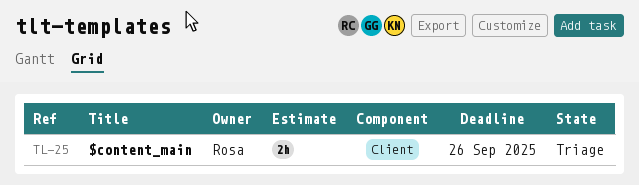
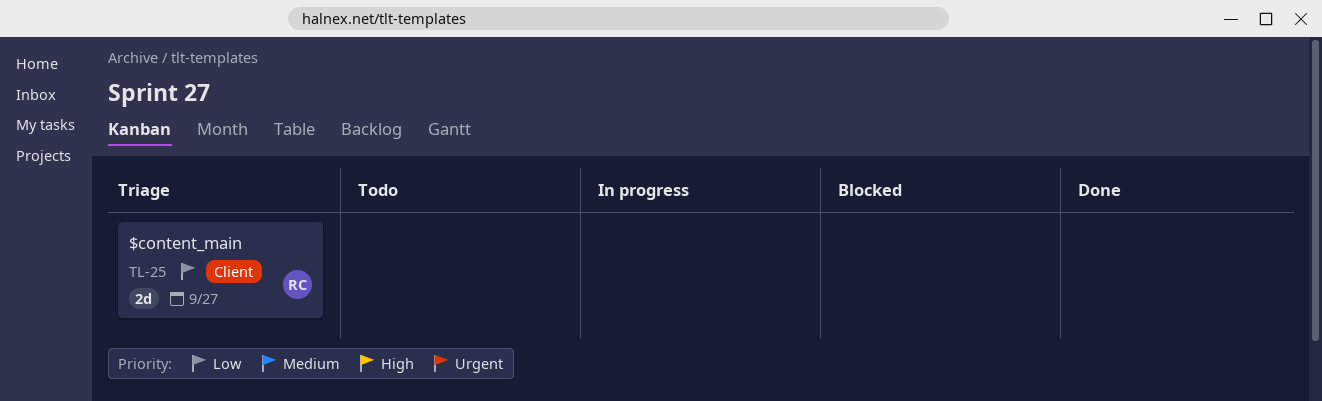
TL-25, estimate: 2h -> 2d
TL-25, due: Sep 26 -> Sep 27

